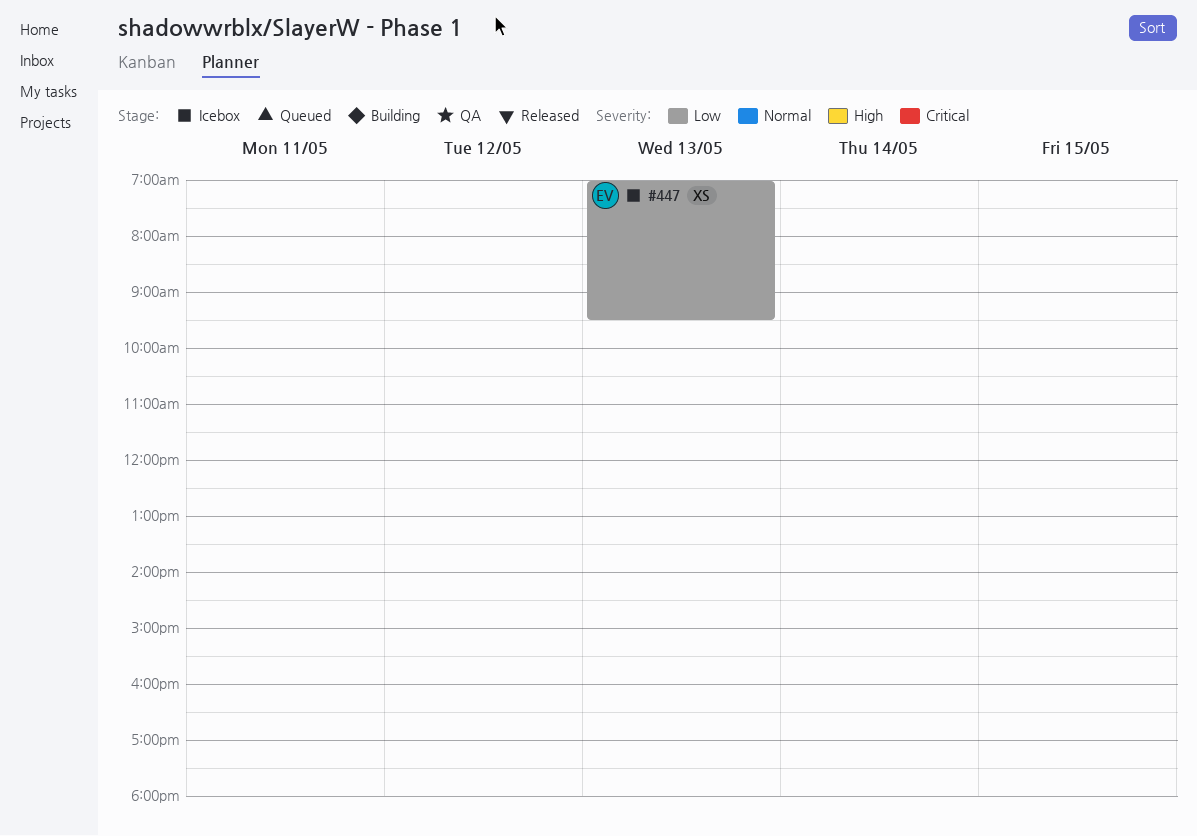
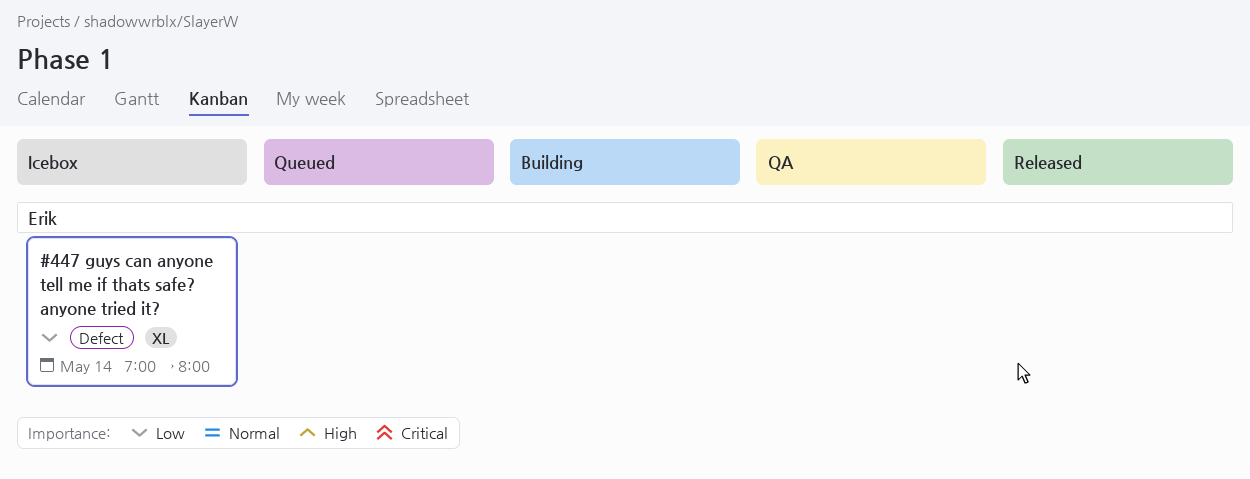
#447, estimate: XS -> XL
#447, day: May 13 -> May 14
#447, ends: 09:30 -> 08:00

